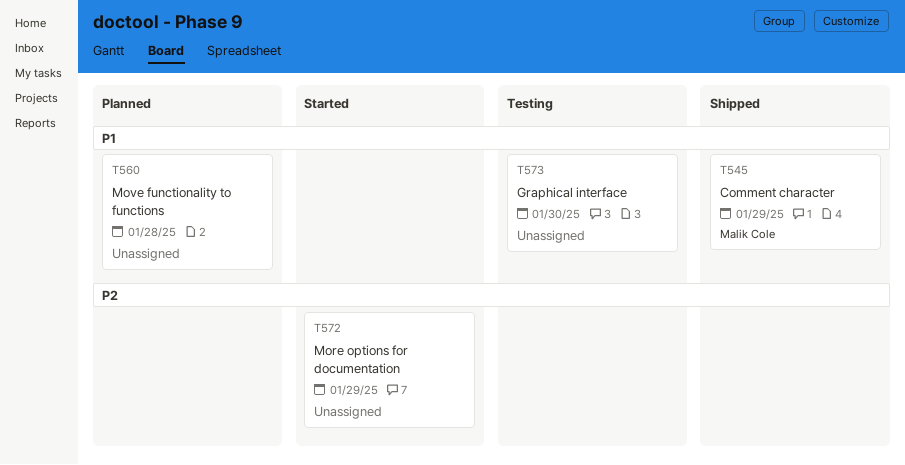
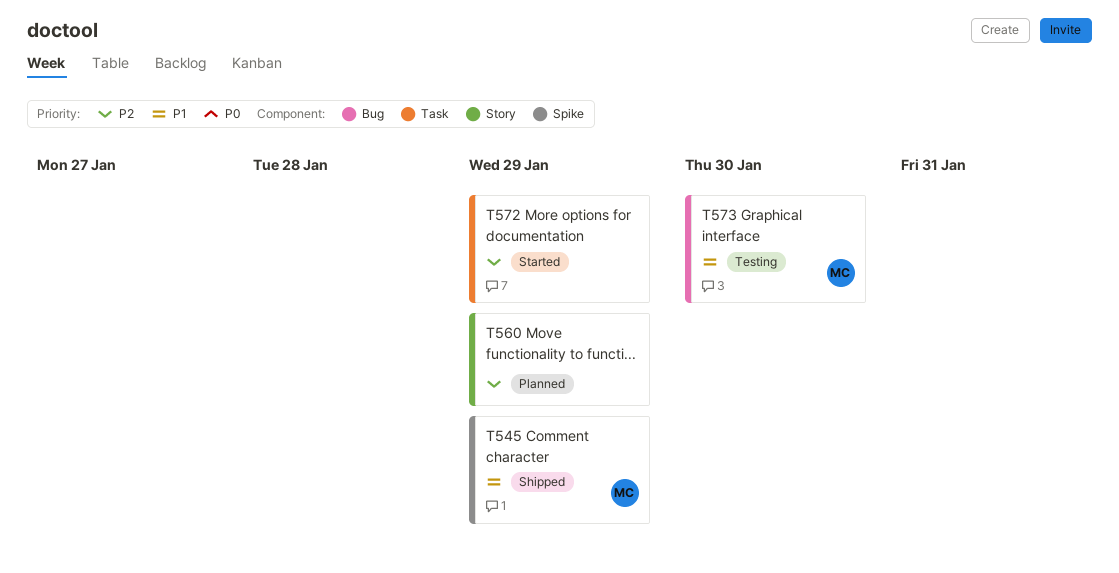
T560, priority: P1 -> P2
T560, due: Jan 28 -> Jan 29
T573, owner: none -> Malik Cole

